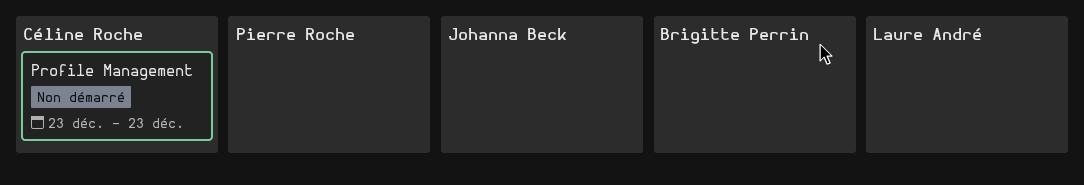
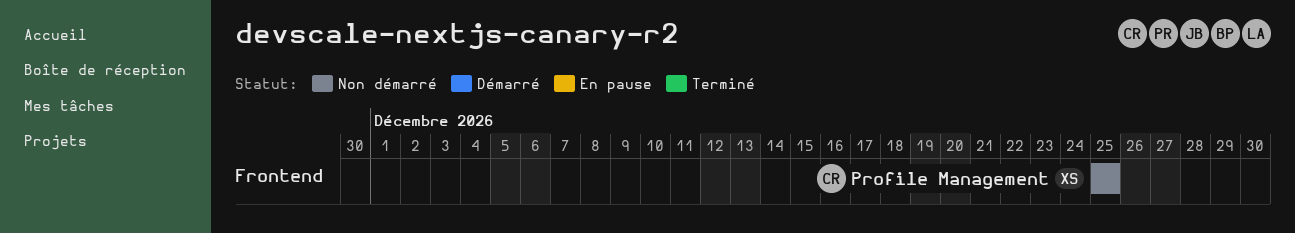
Profile Management, start: Dec 23 -> Dec 25
Profile Management, due: Dec 23 -> Dec 25

